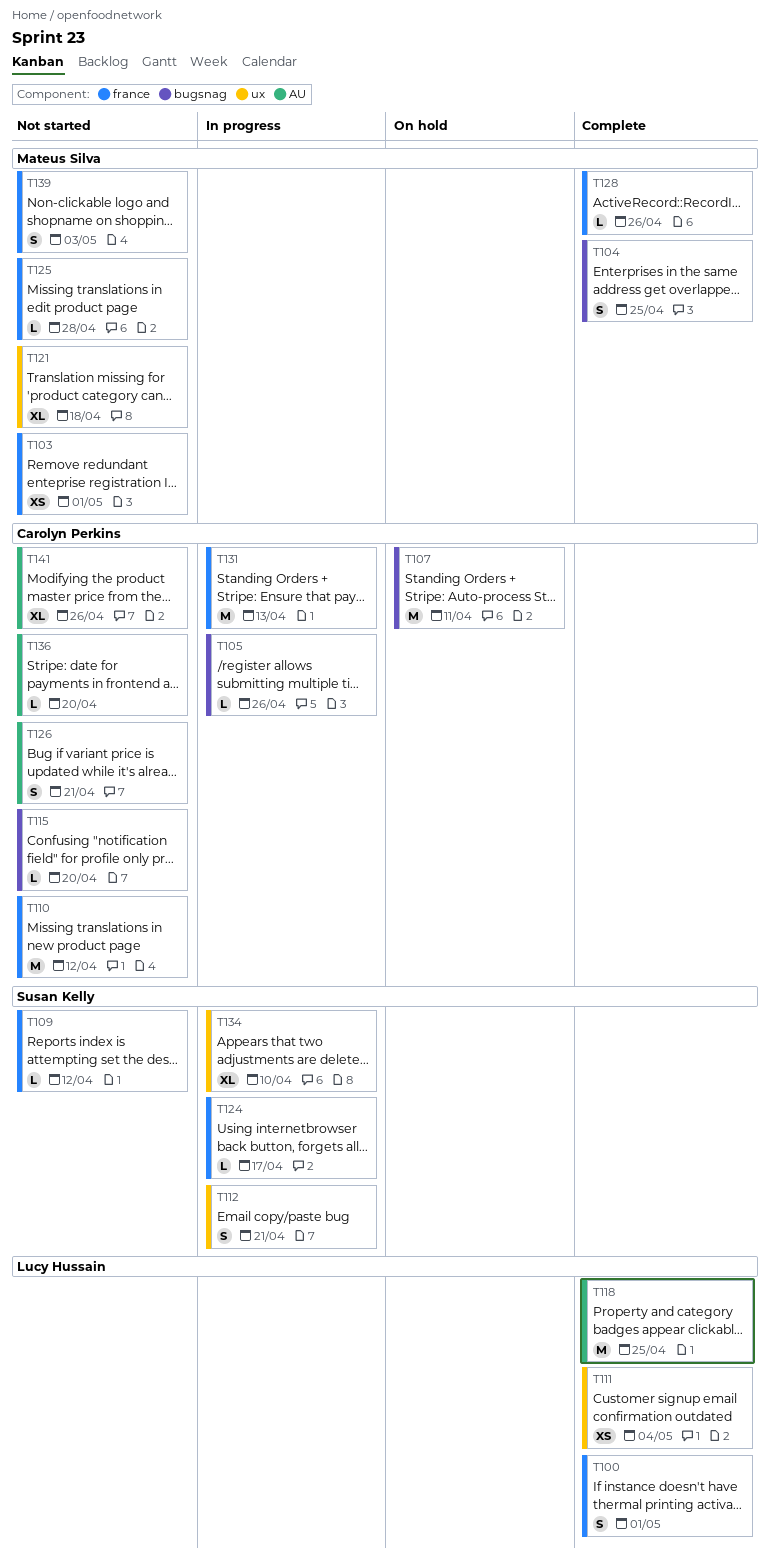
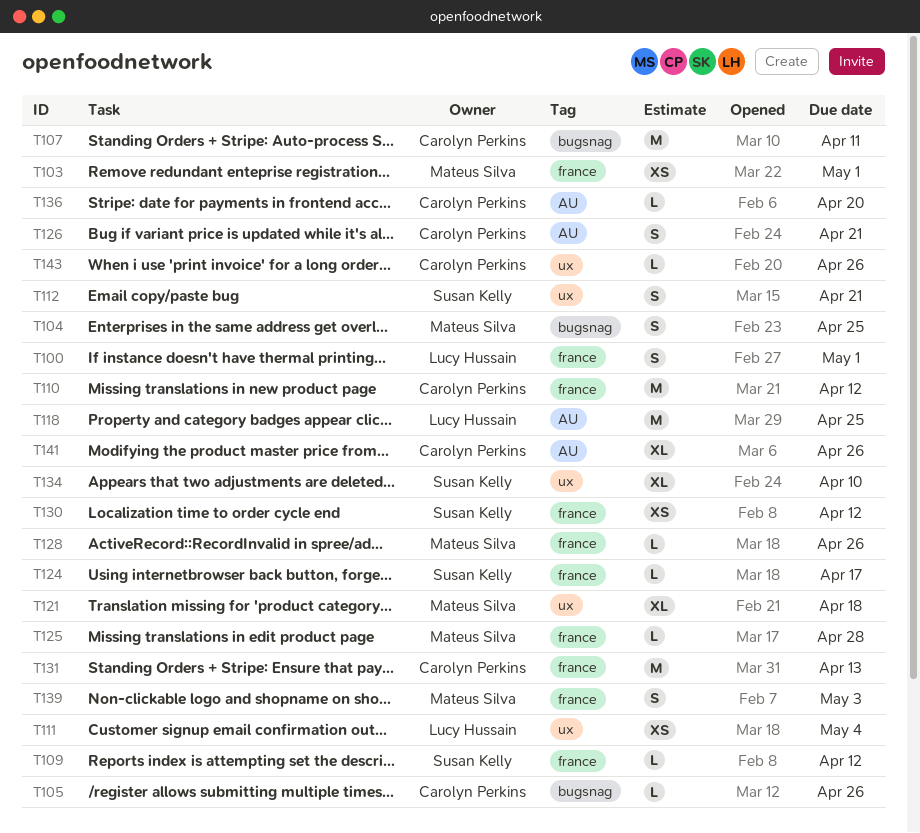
T115: present -> none
T130: none -> present
T143: none -> present

